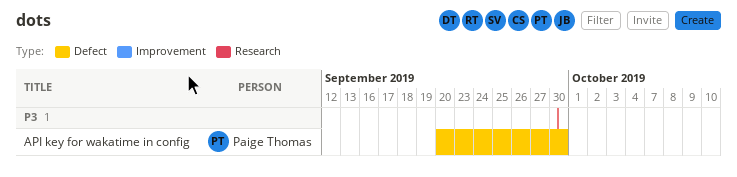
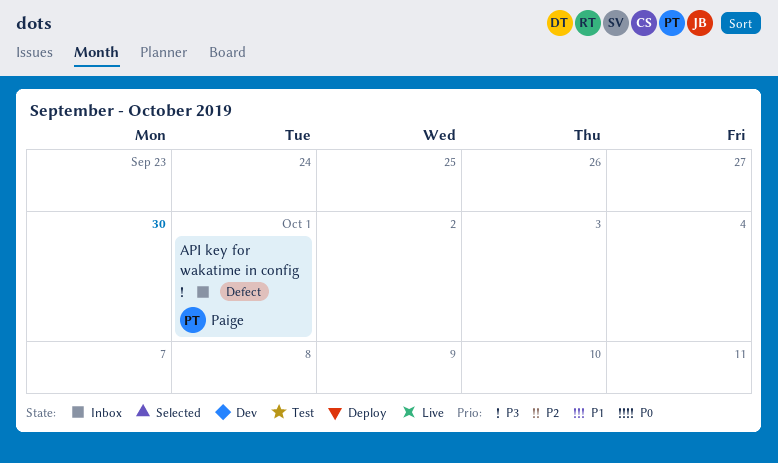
API key for wakatime in config, due: Sep 30 -> Oct 1

